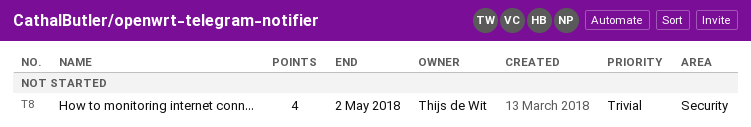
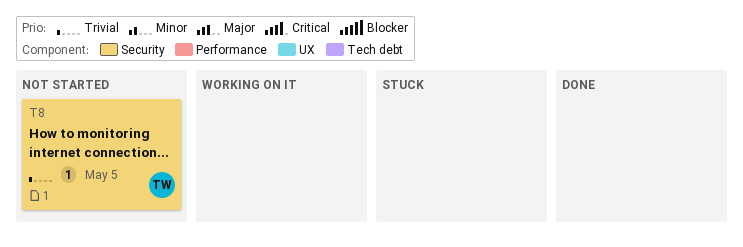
T8, estimate: 4 -> 1
T8, due: May 2 -> May 5

